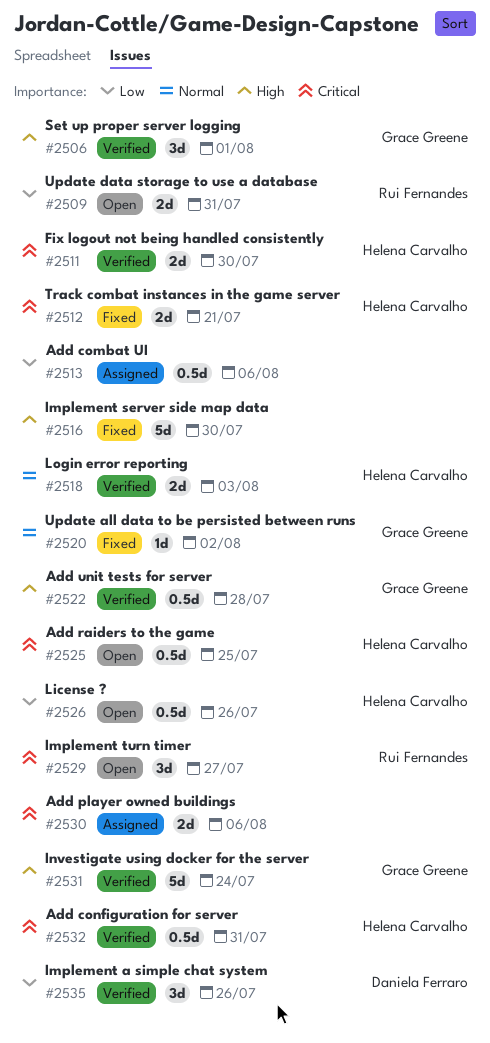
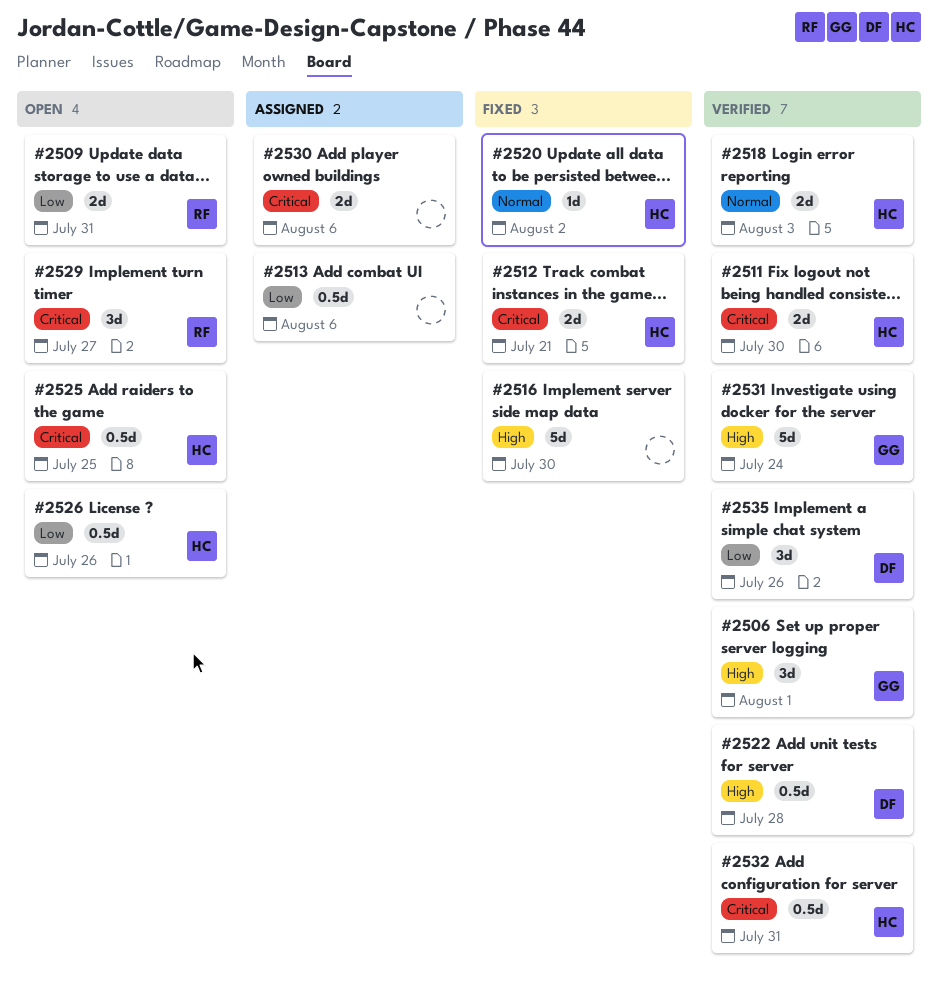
#2520, owner: Grace Greene -> Helena Carvalho
#2522, owner: Grace Greene -> Daniela Ferraro

